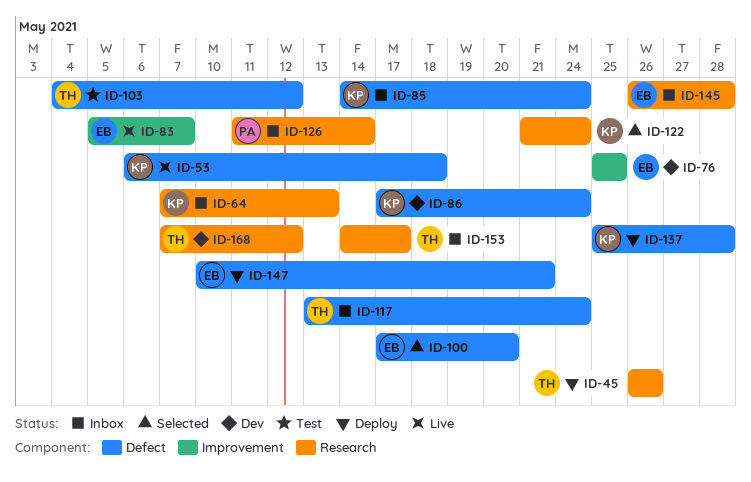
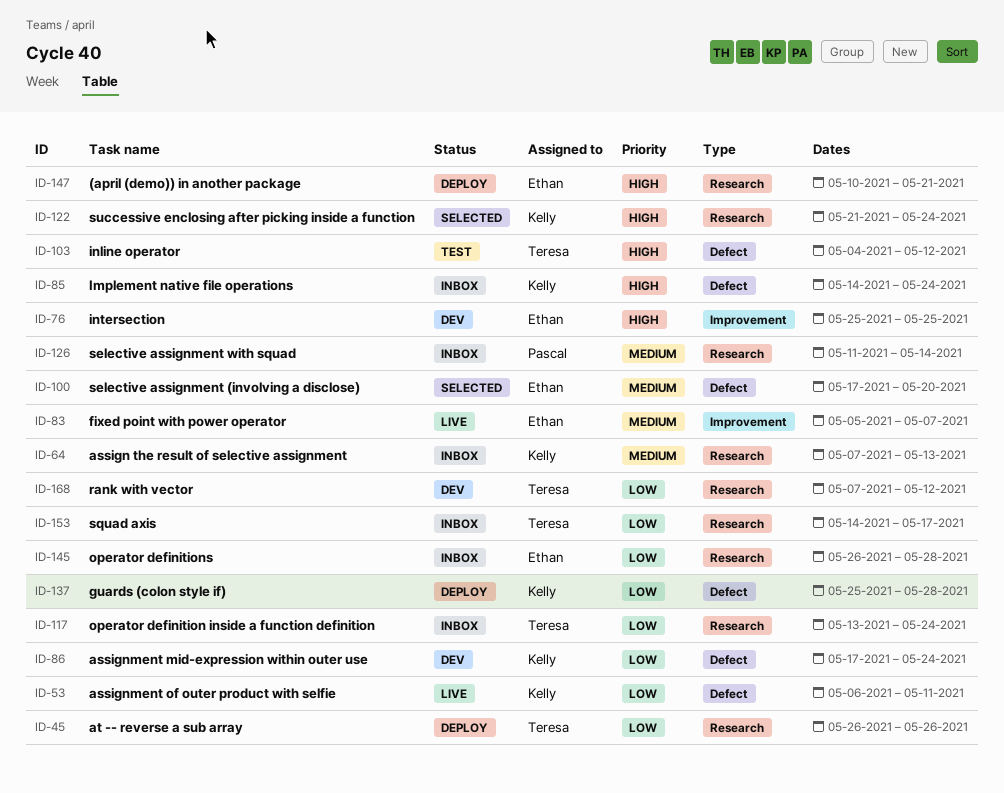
ID-53, due: May 18 -> May 11
ID-117, label: Defect -> Research
ID-147, label: Defect -> Research

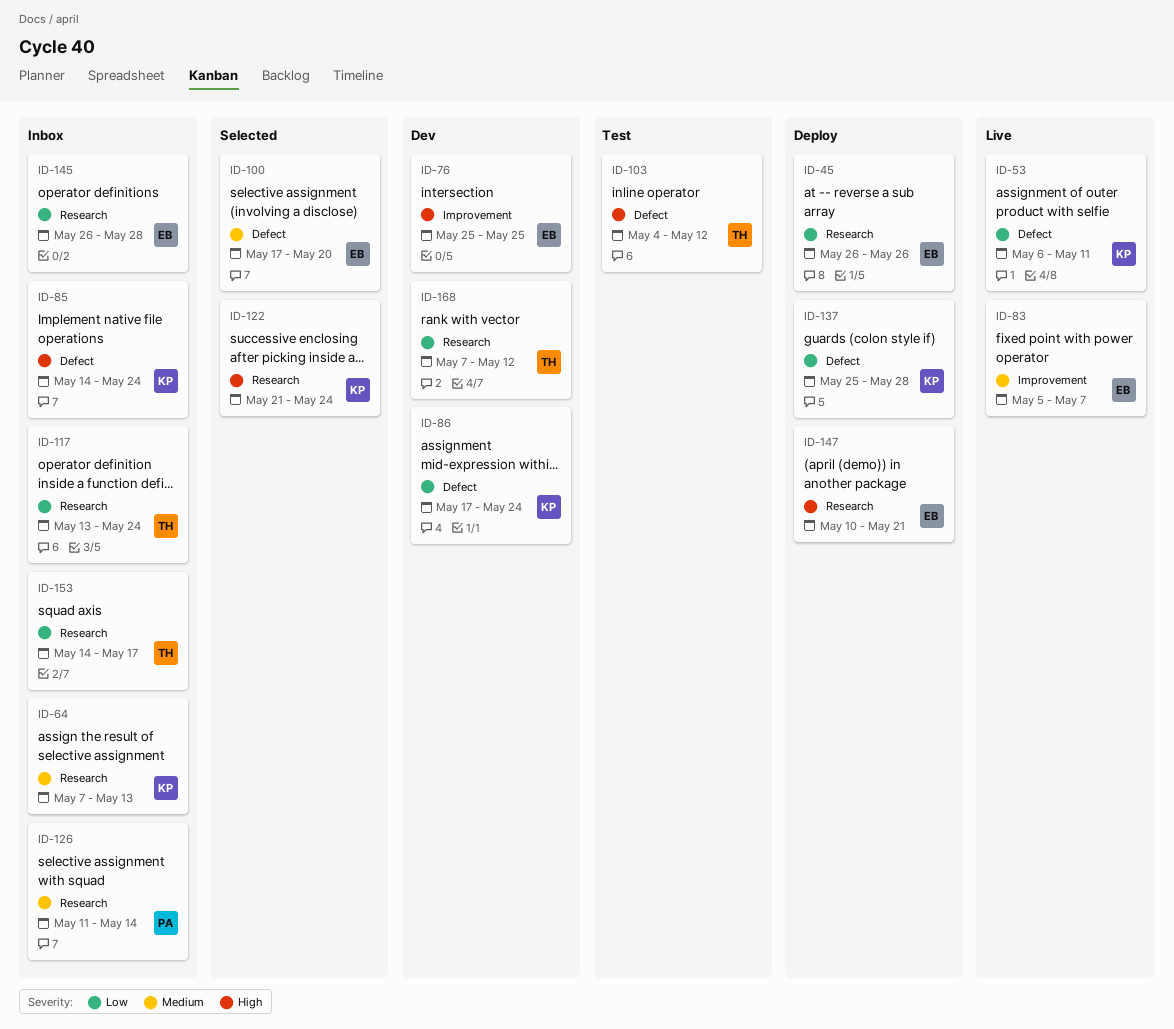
ID-45, owner: Teresa -> Ethan

